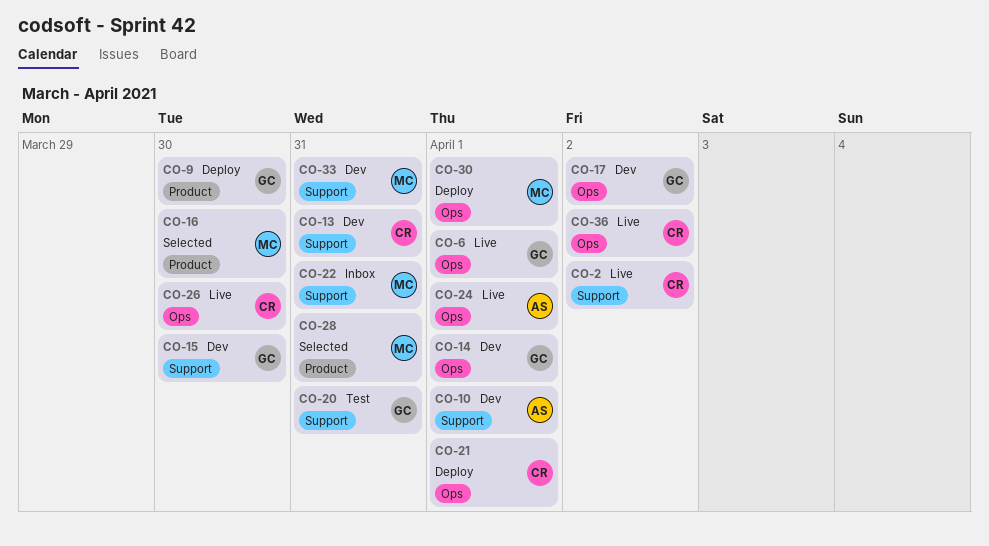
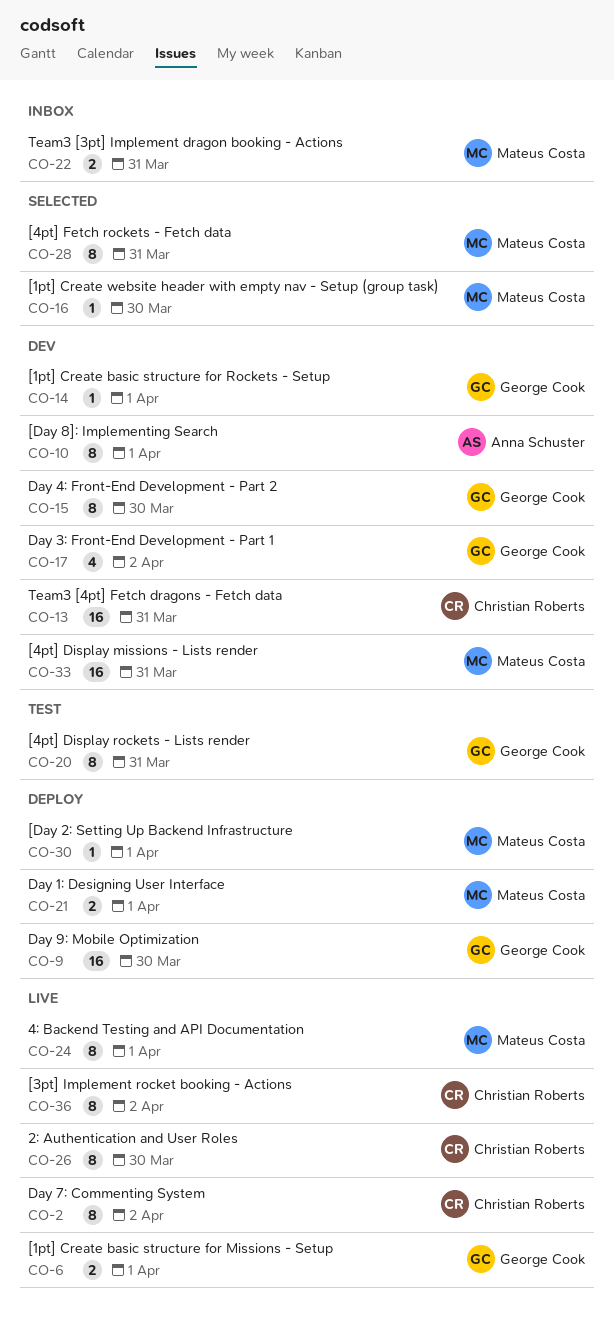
CO-21, owner: Christian Roberts -> Mateus Costa
CO-24, owner: Anna Schuster -> Mateus Costa

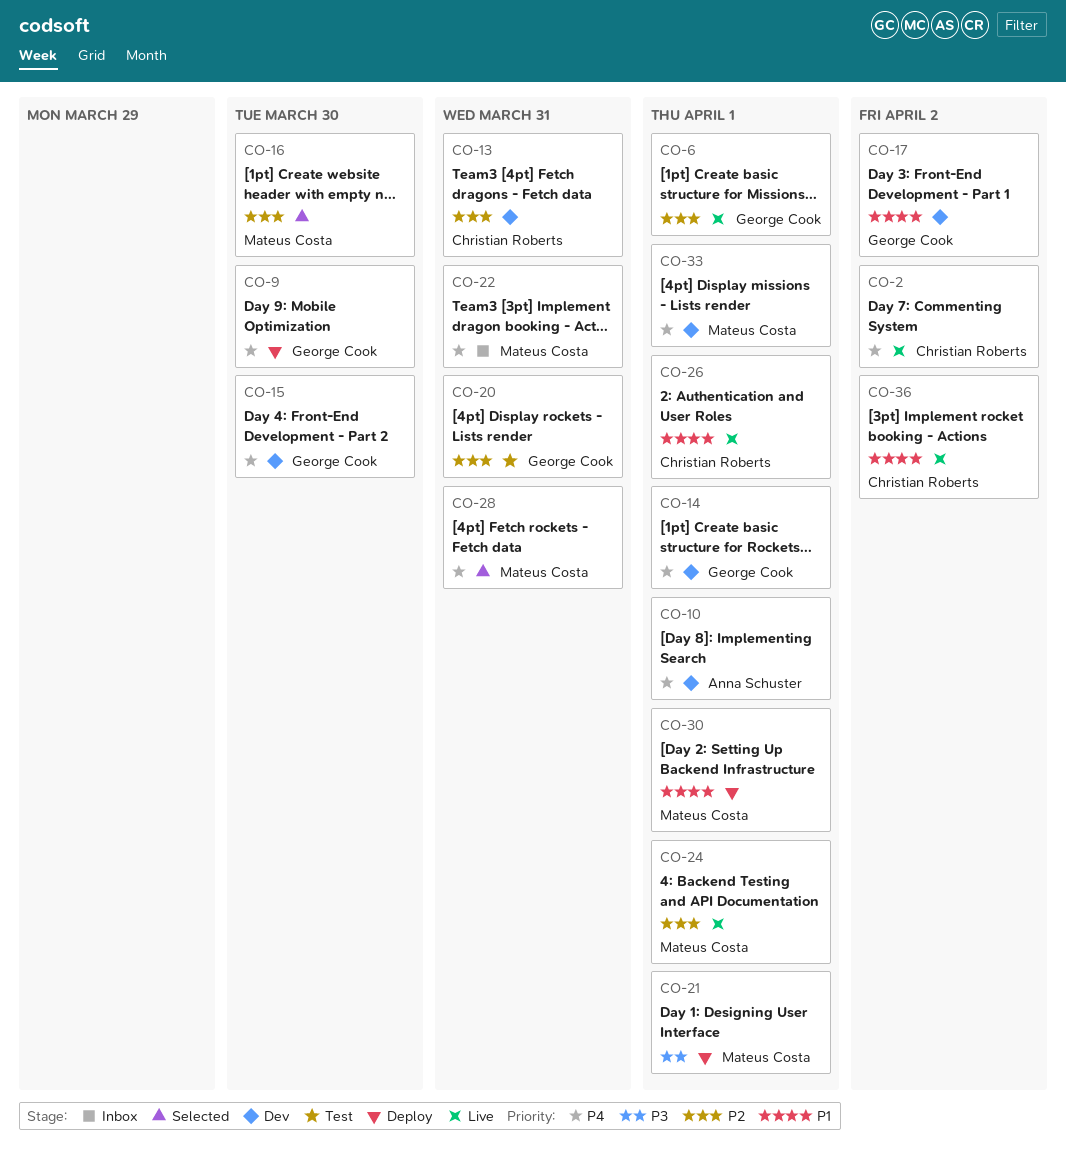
CO-26, due: Mar 30 -> Apr 1
CO-33, due: Mar 31 -> Apr 1

